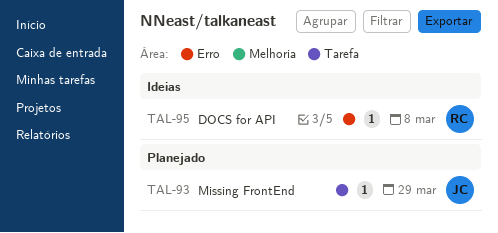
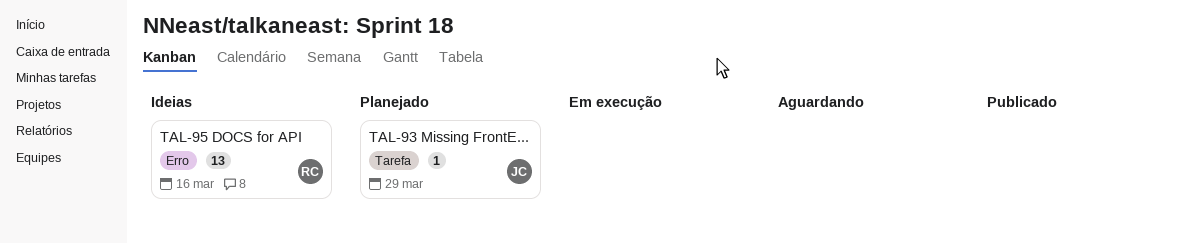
TAL-95, estimate: 1 -> 13
TAL-95, due: Mar 8 -> Mar 16

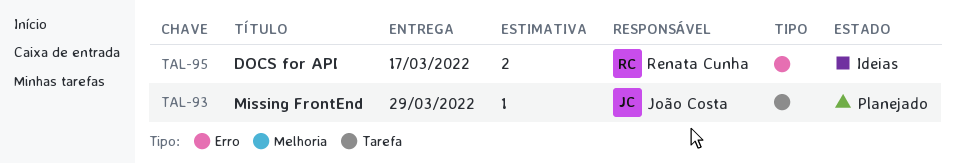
TAL-95, estimate: 13 -> 2
TAL-95, due: Mar 16 -> Mar 17

